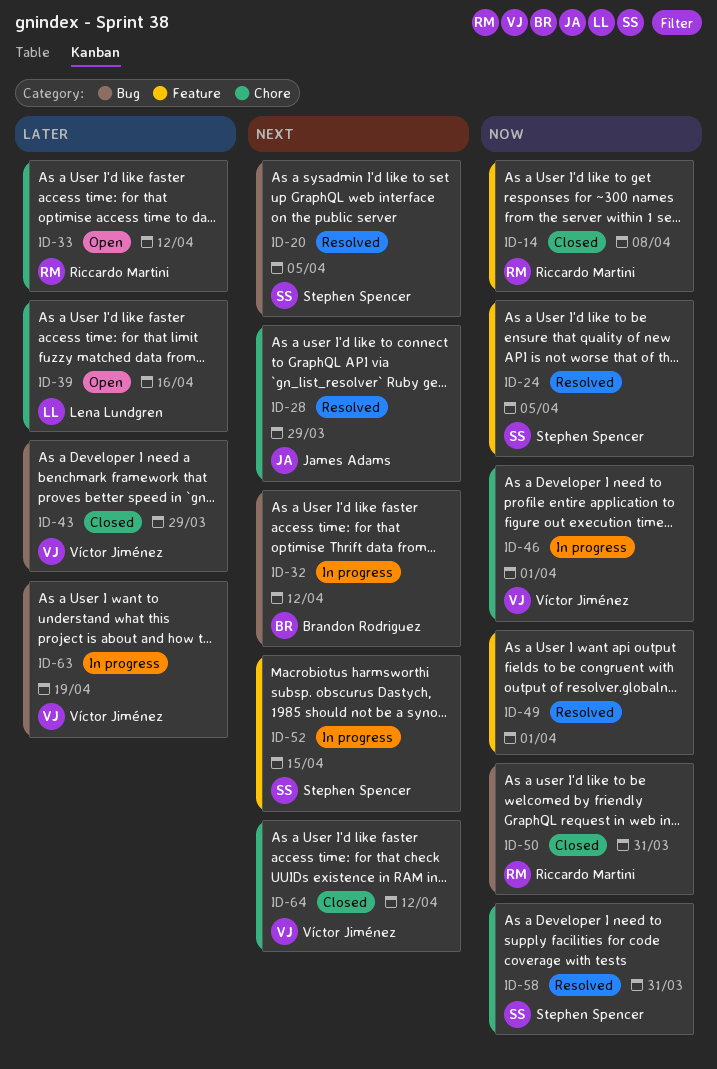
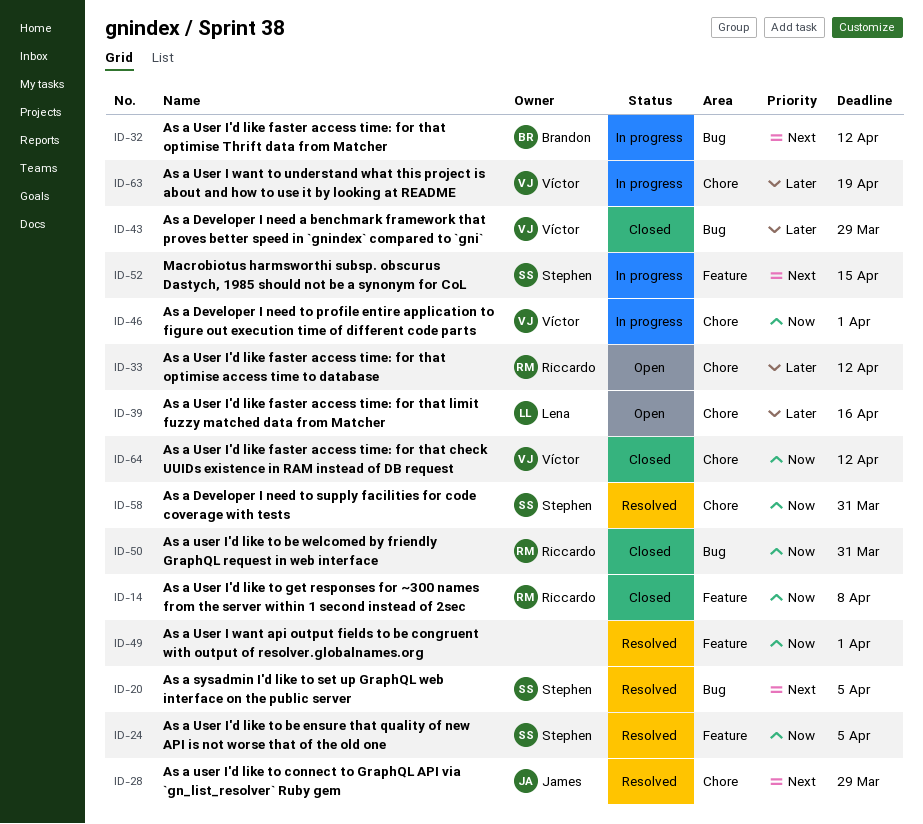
ID-63, label: Bug -> Chore
ID-64, priority: Next -> Now

